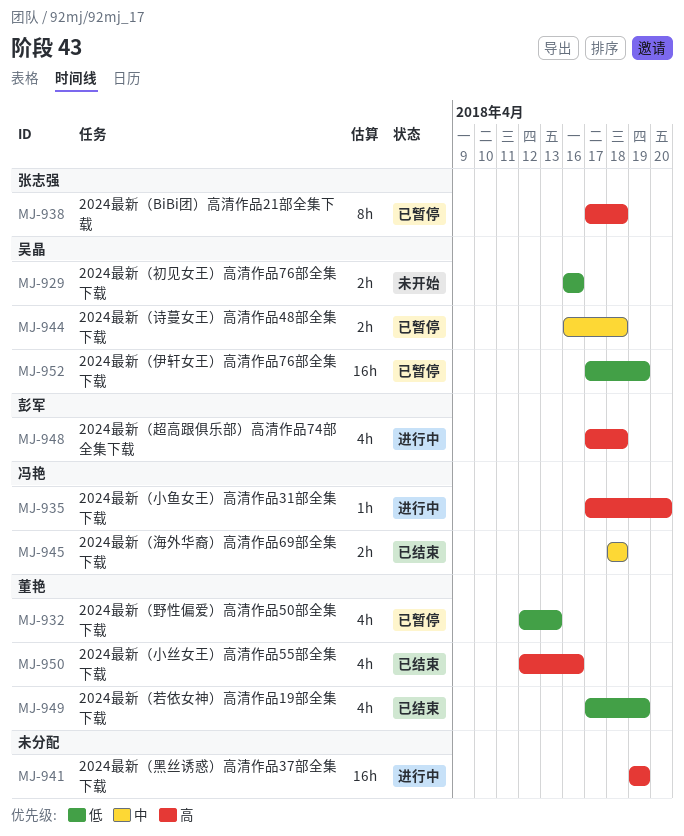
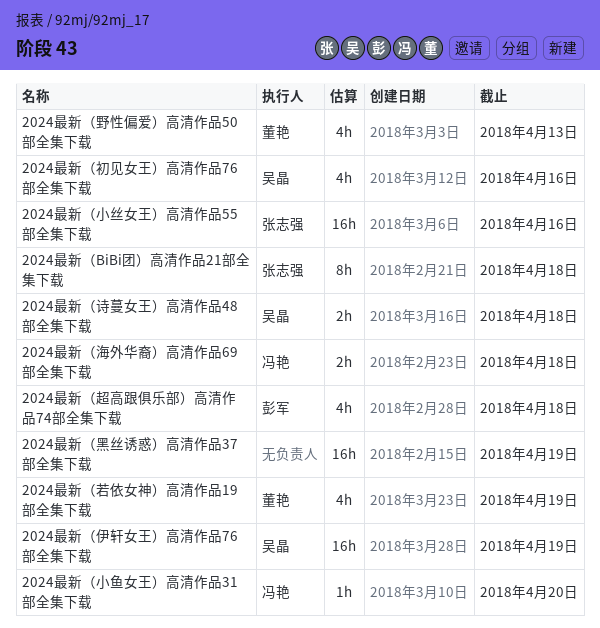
2024最新（初见女王）高清作品76部全集下载, estimate: 2h -> 4h
2024最新（小丝女王）高清作品55部全集下载, owner: 董艳 -> 张志强
2024最新（小丝女王）高清作品55部全集下载, estimate: 4h -> 16h

